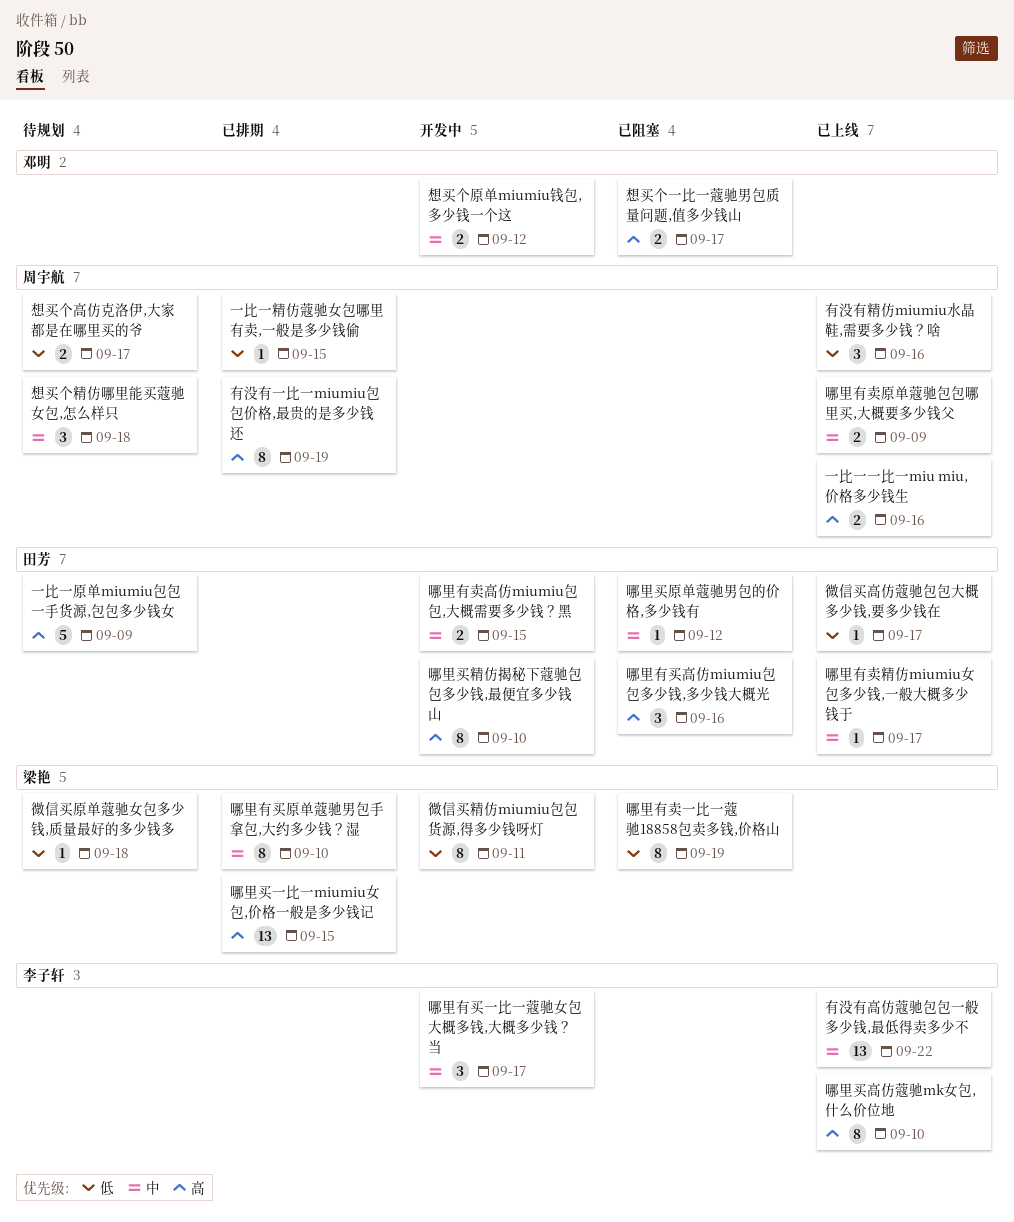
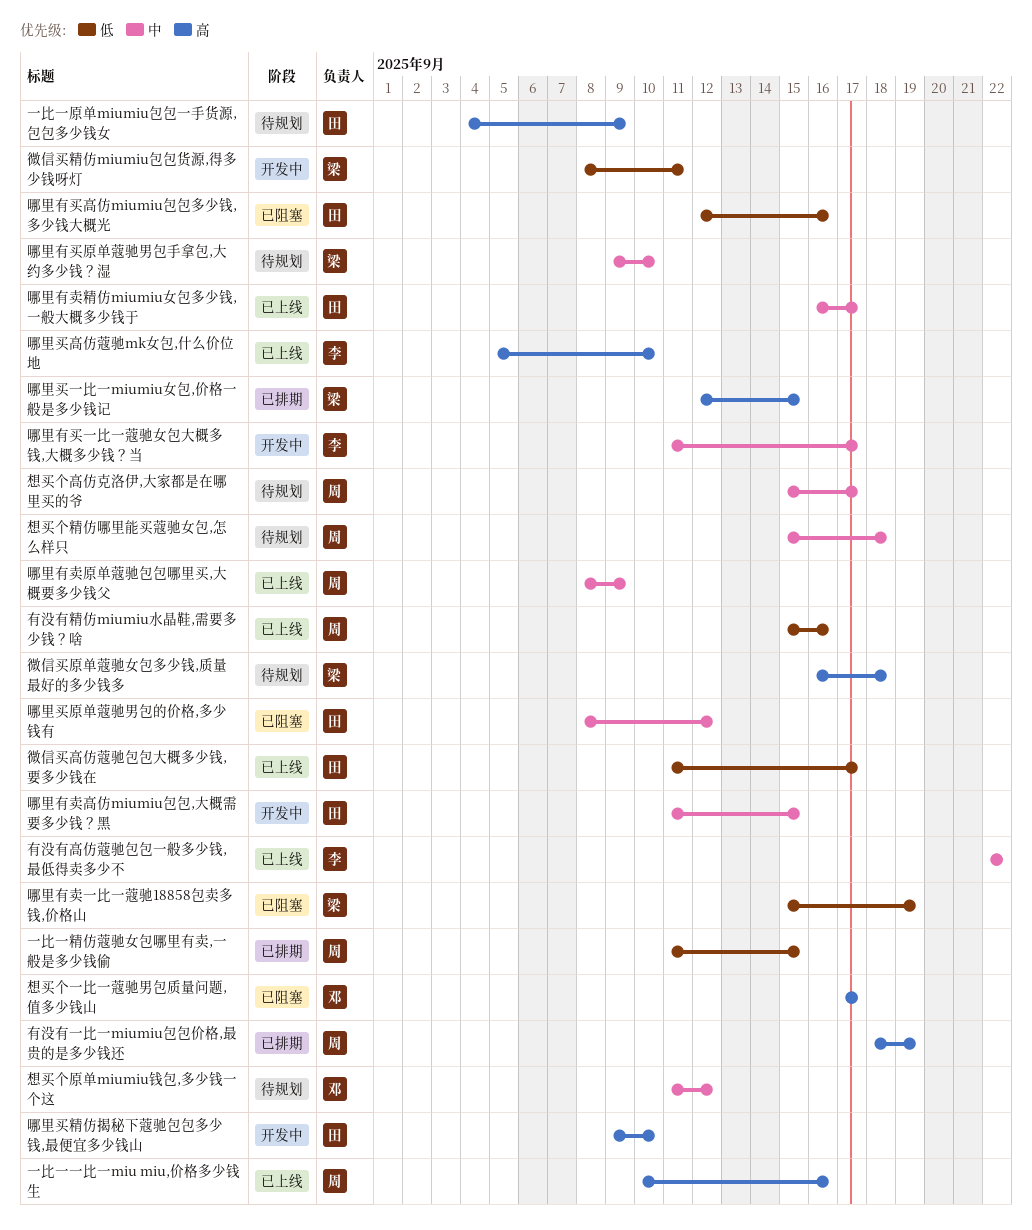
哪里有买原单蔻驰男包手拿包,大约多少钱？湿, status: 已排期 -> 待规划
哪里有买高仿miumiu包包多少钱,多少钱大概光, priority: 高 -> 低
微信买原单蔻驰女包多少钱,质量最好的多少钱多, priority: 低 -> 高
想买个原单miumiu钱包,多少钱一个这, status: 开发中 -> 待规划
想买个高仿克洛伊,大家都是在哪里买的爷, priority: 低 -> 中

